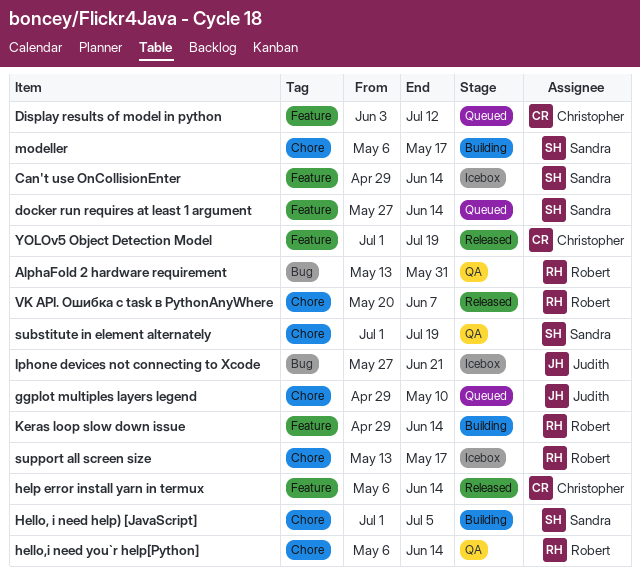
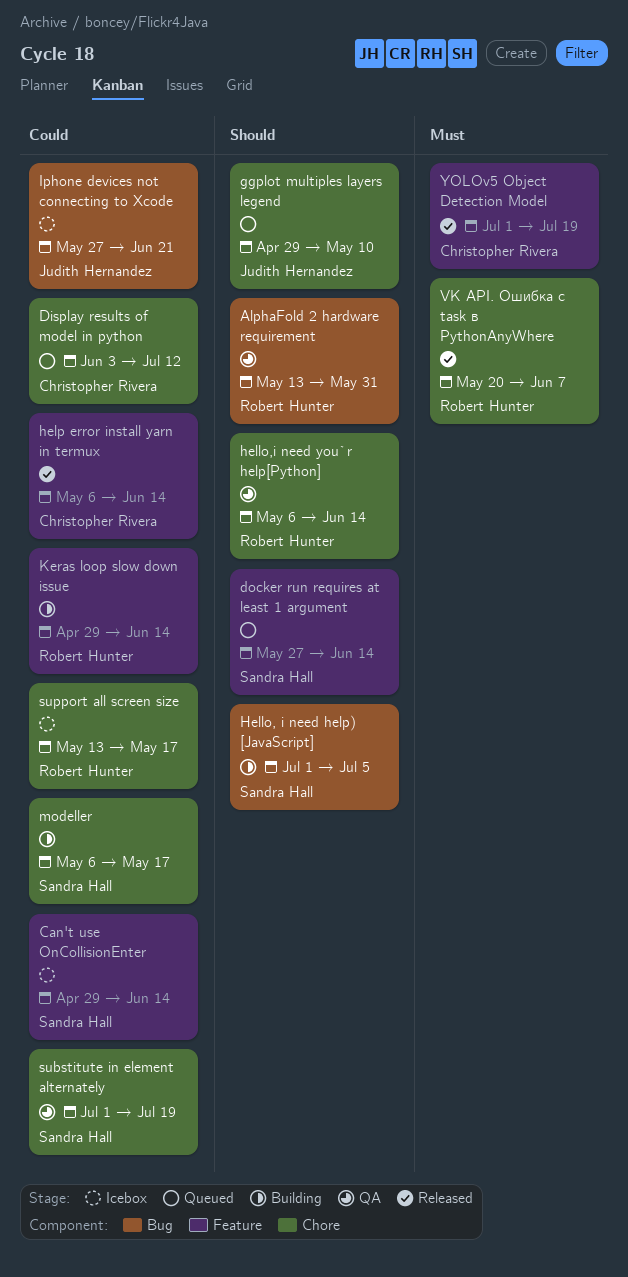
Display results of model in python, label: Feature -> Chore
Hello, i need help) [JavaScript], label: Chore -> Bug

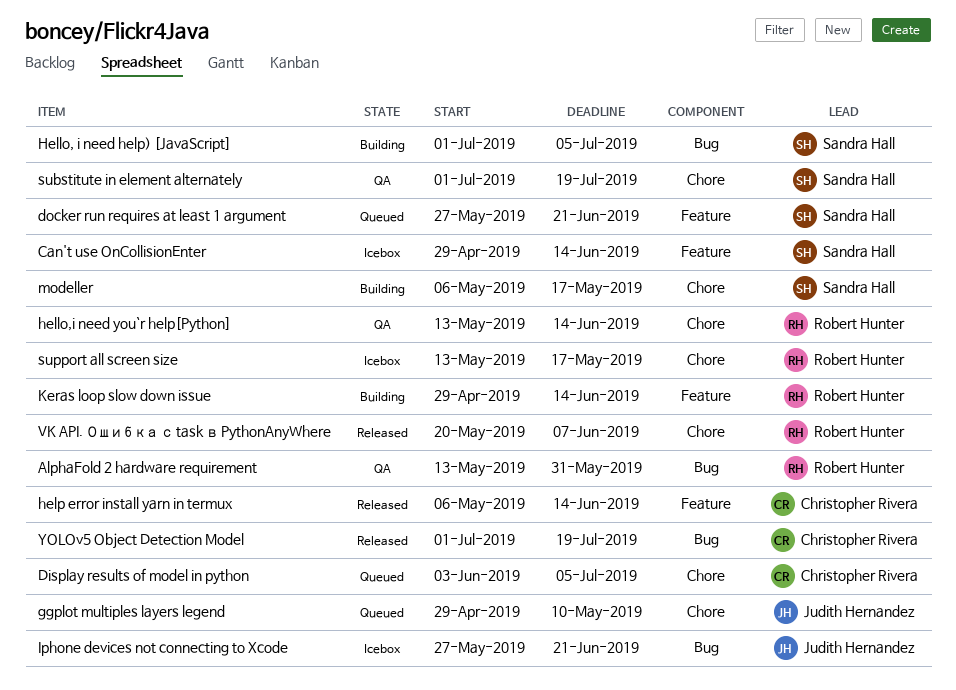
Display results of model in python, due: Jul 12 -> Jul 5
docker run requires at least 1 argument, due: Jun 14 -> Jun 21
hello,i need you`r help[Python], start: May 6 -> May 13
YOLOv5 Object Detection Model, label: Feature -> Bug

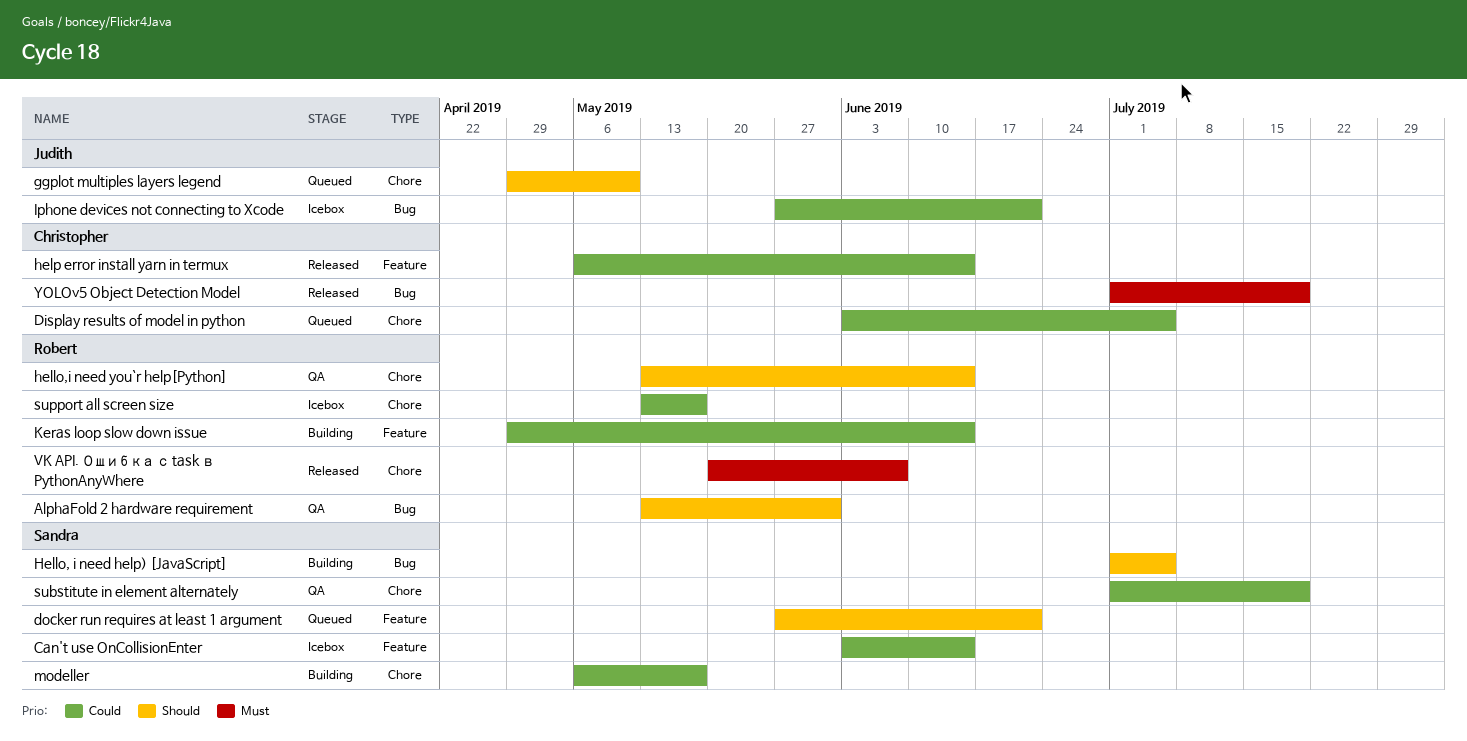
Can't use OnCollisionEnter, start: Apr 29 -> Jun 3

